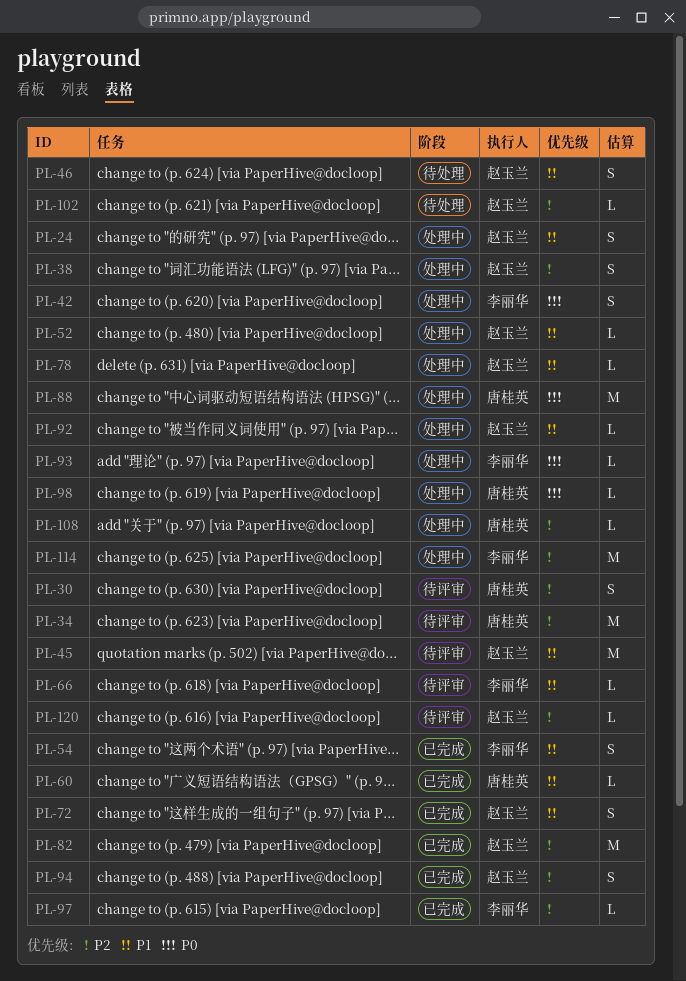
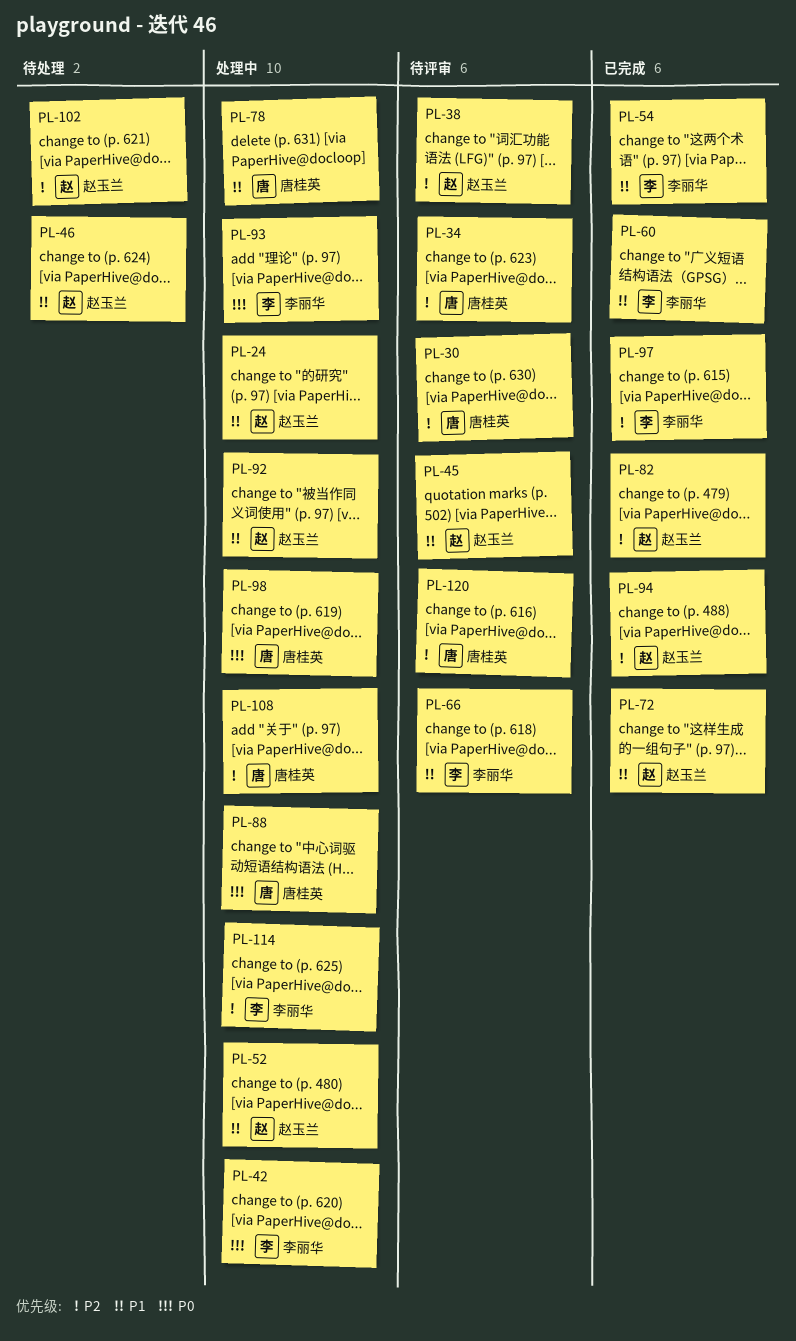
PL-38, status: 处理中 -> 待评审
PL-60, owner: 唐桂英 -> 李丽华
PL-78, owner: 赵玉兰 -> 唐桂英
PL-120, owner: 赵玉兰 -> 唐桂英

